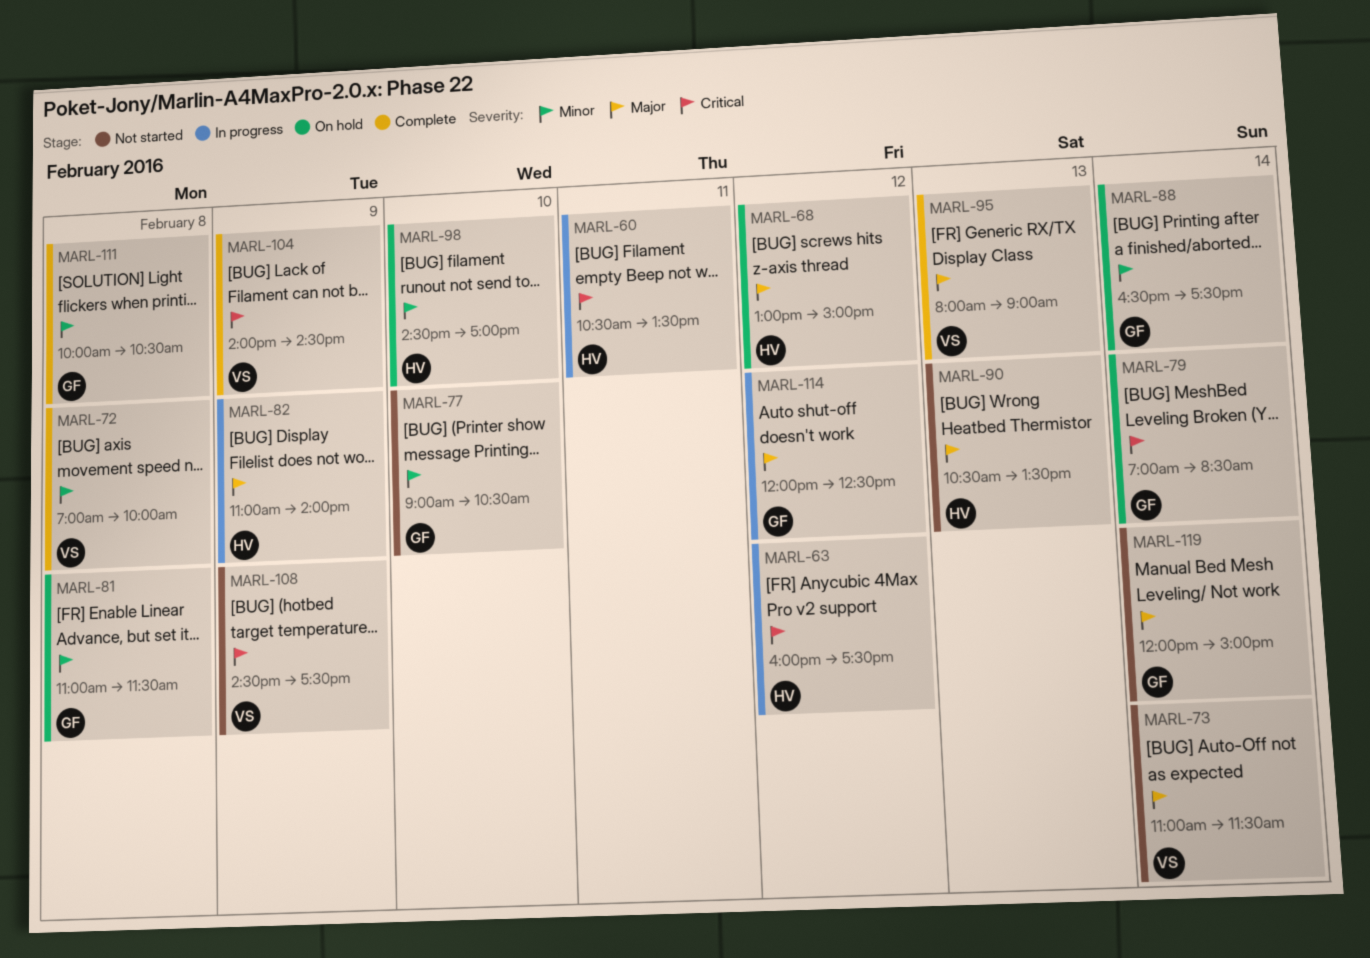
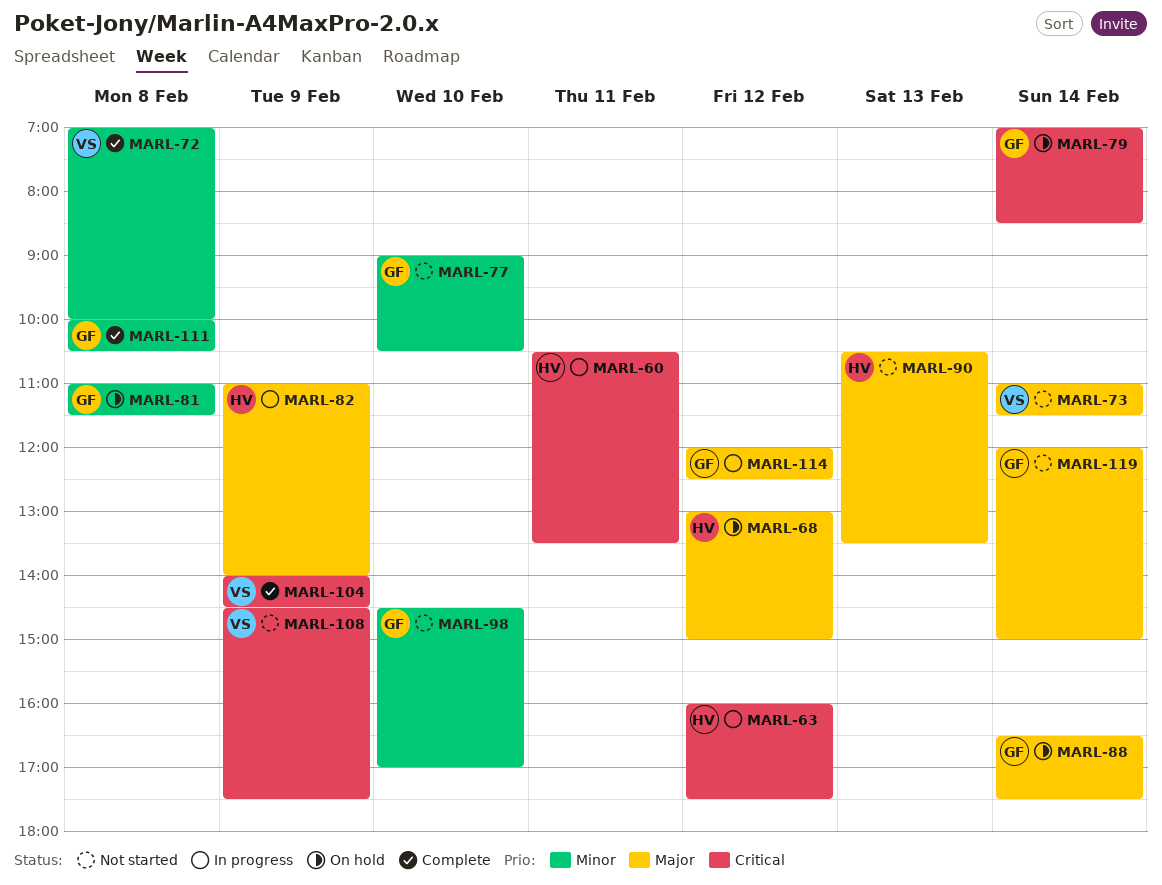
MARL-88, priority: Minor -> Major
MARL-95: present -> none
MARL-98, status: On hold -> Not started
MARL-98, owner: HV -> GF

